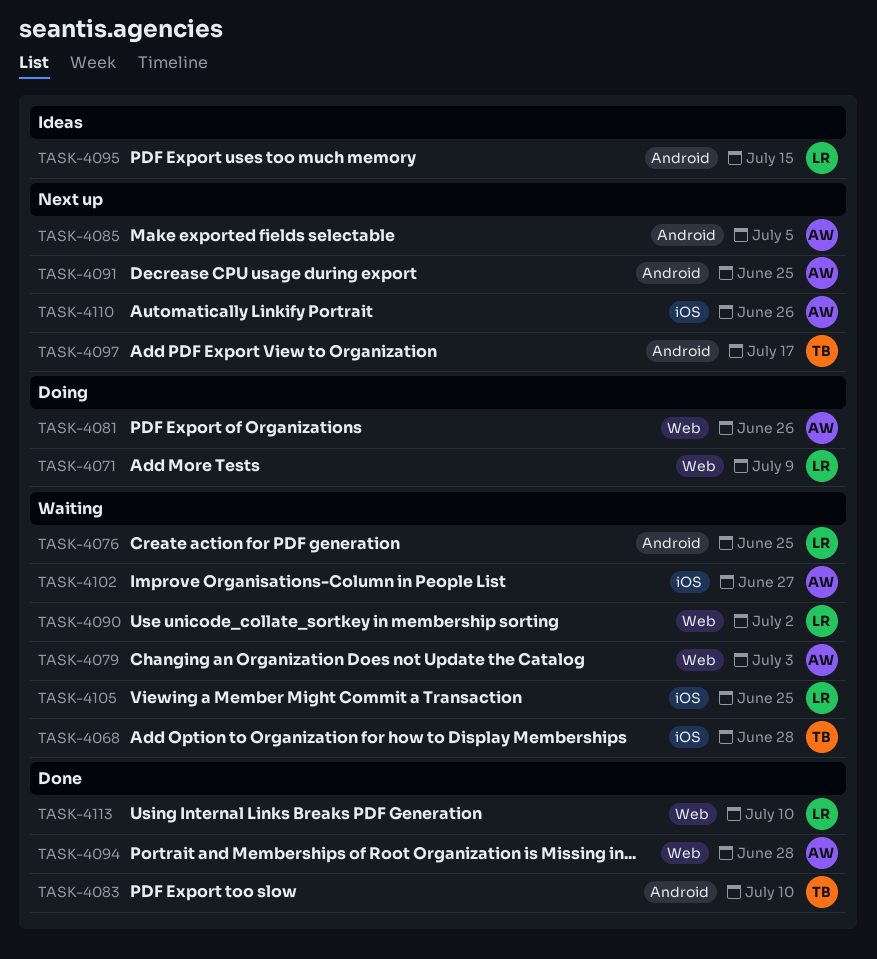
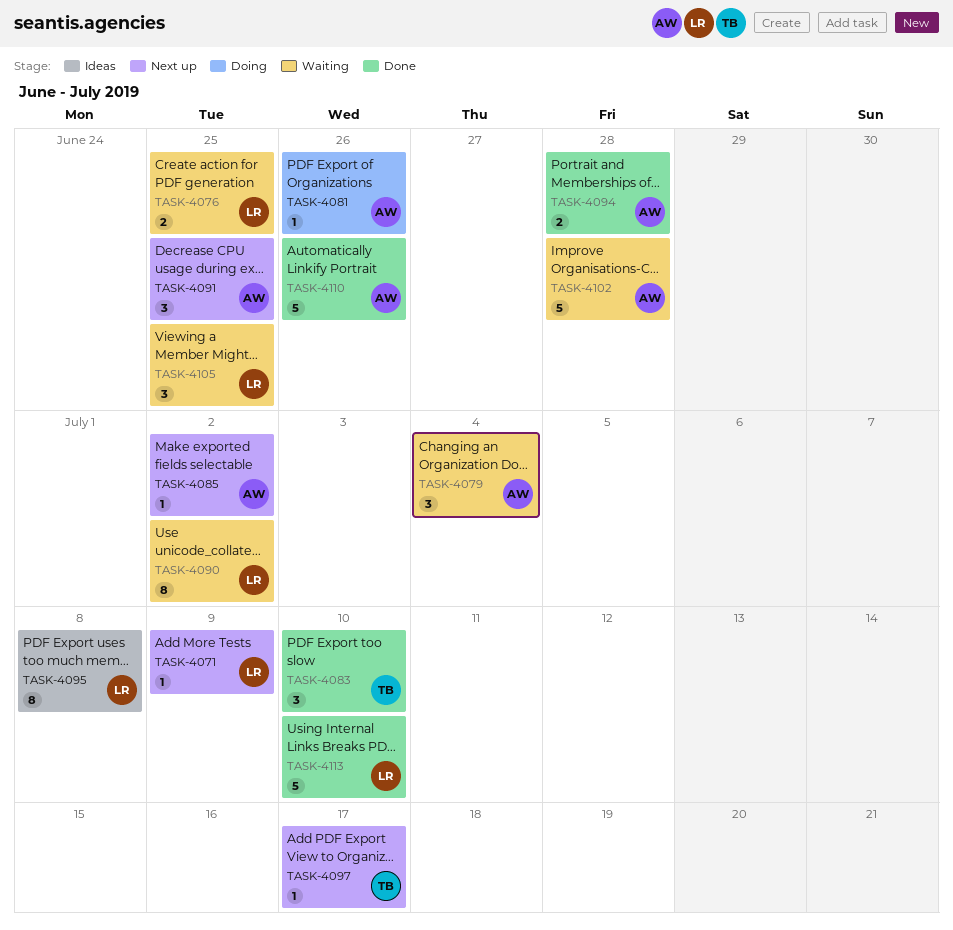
TASK-4068: present -> none
TASK-4071, status: Doing -> Next up
TASK-4079, due: Jul 3 -> Jul 4
TASK-4085, due: Jul 5 -> Jul 2
TASK-4095, due: Jul 15 -> Jul 8
TASK-4102, due: Jun 27 -> Jun 28
TASK-4110, status: Next up -> Done

